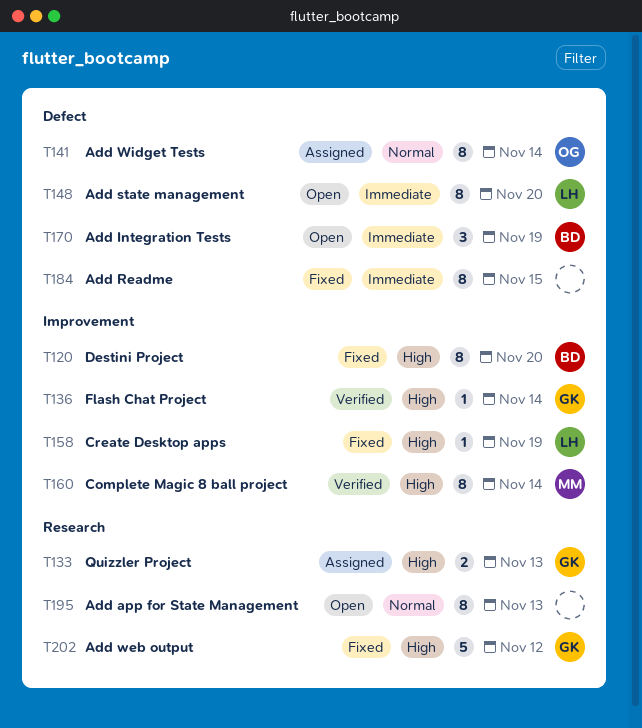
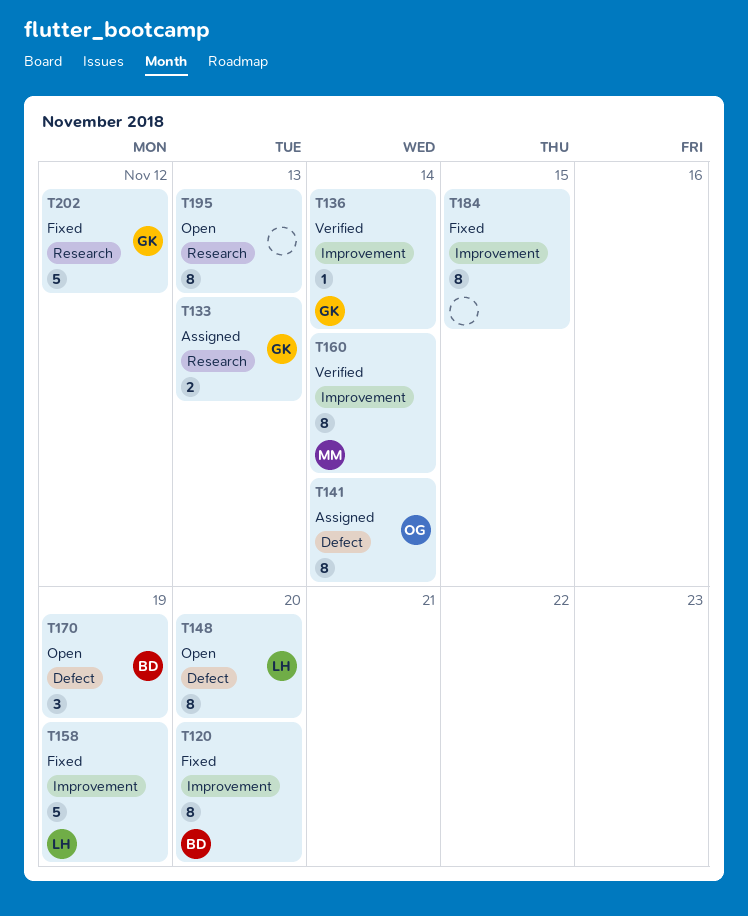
T158, estimate: 1 -> 5
T184, label: Defect -> Improvement

